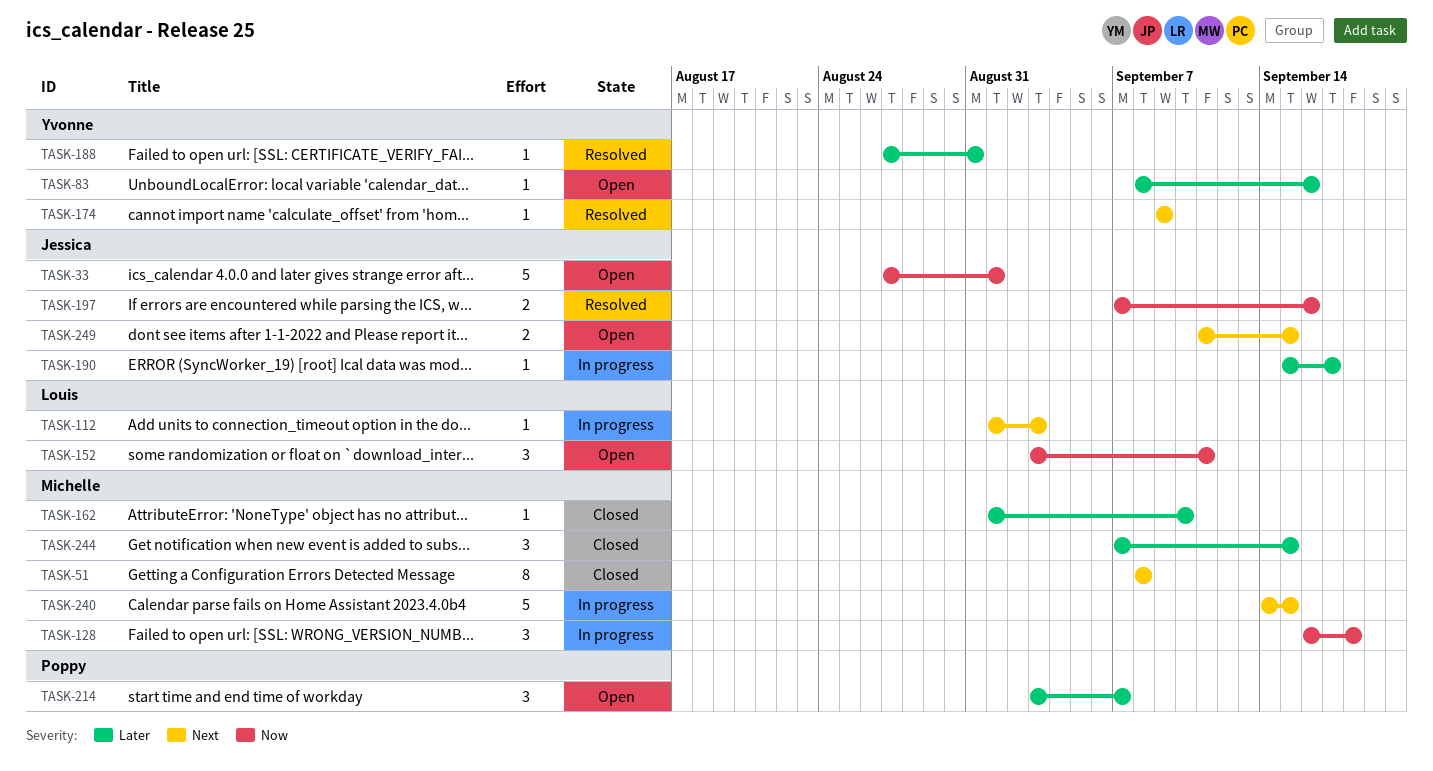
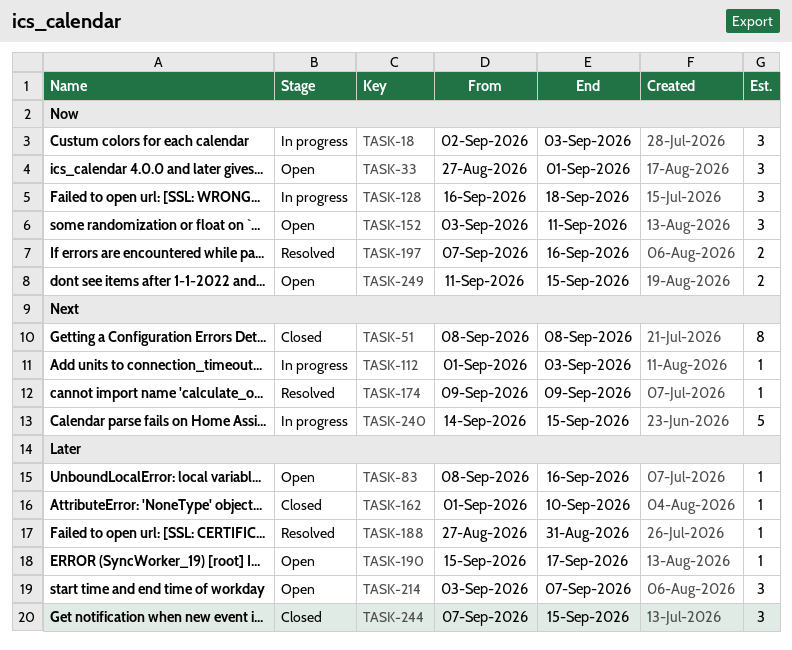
TASK-18: none -> present
TASK-33, estimate: 5 -> 3
TASK-190, status: In progress -> Open
TASK-249, priority: Next -> Now

